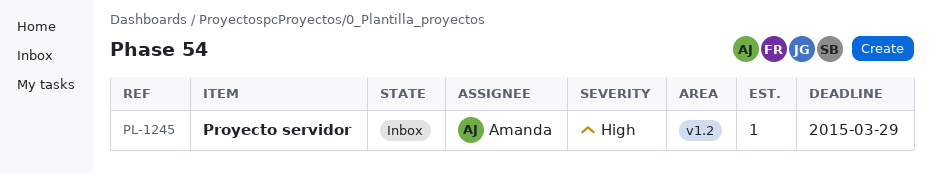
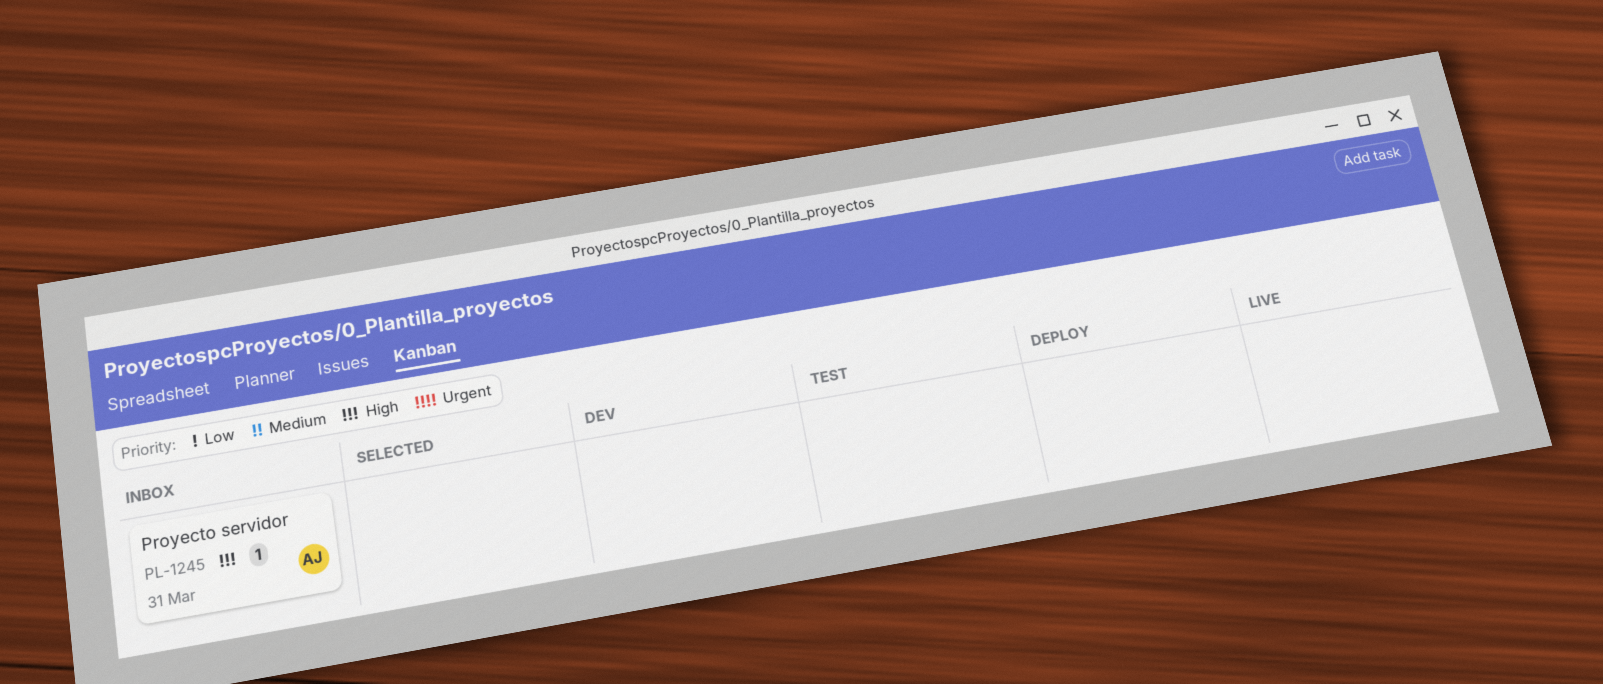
PL-1245, due: Mar 29 -> Mar 31

